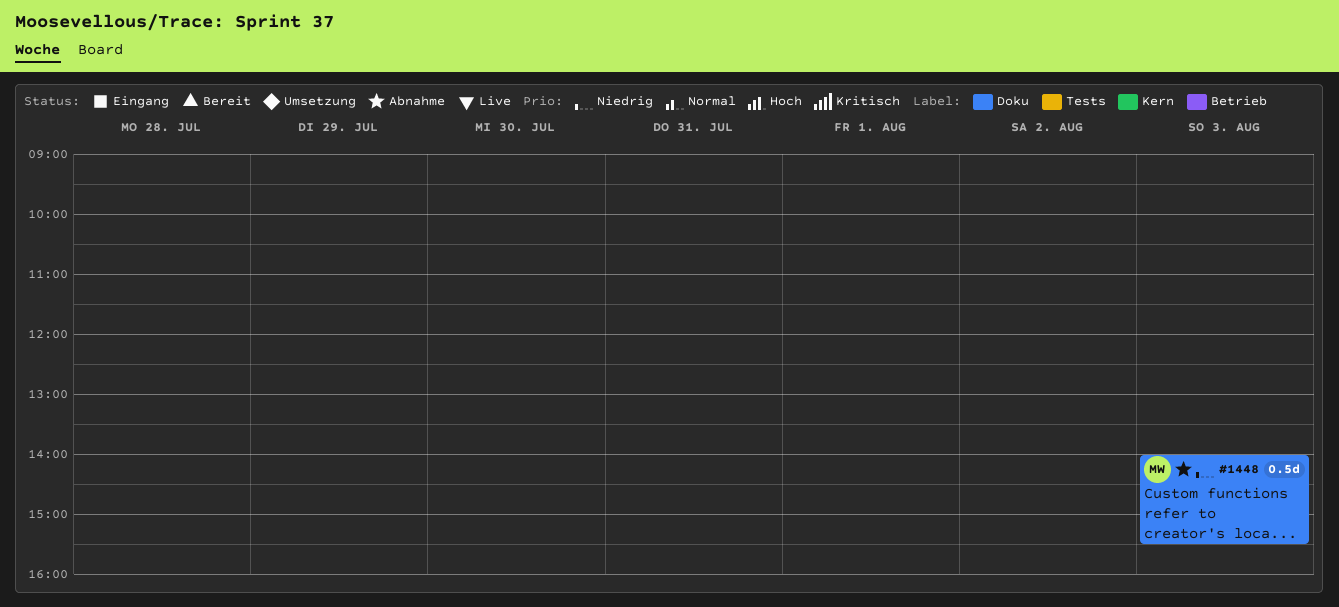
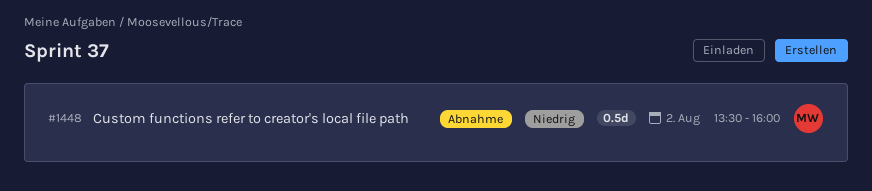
#1448, day: Aug 3 -> Aug 2
#1448, begins: 14:00 -> 13:30
#1448, ends: 15:30 -> 16:00

